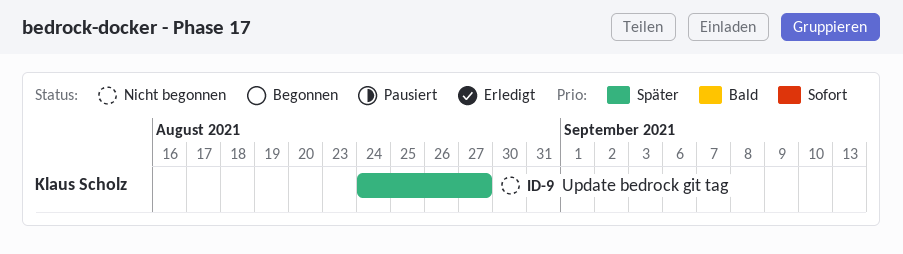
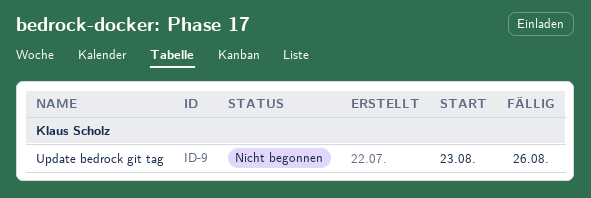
ID-9, start: Aug 24 -> Aug 23
ID-9, due: Aug 27 -> Aug 26

